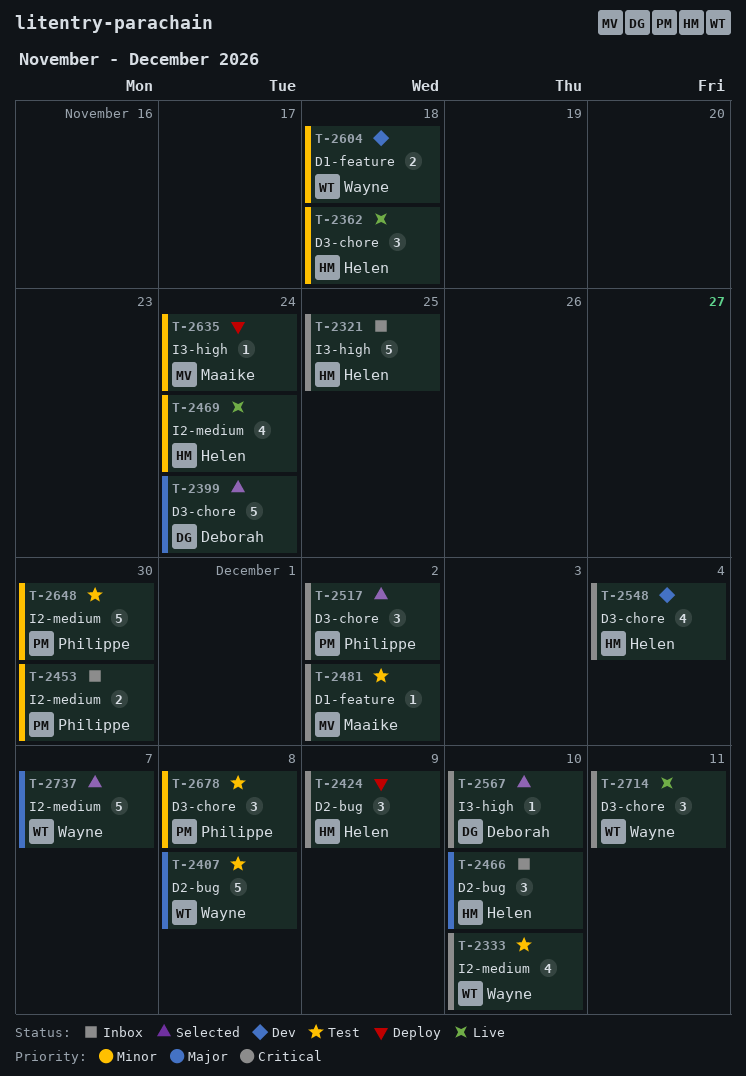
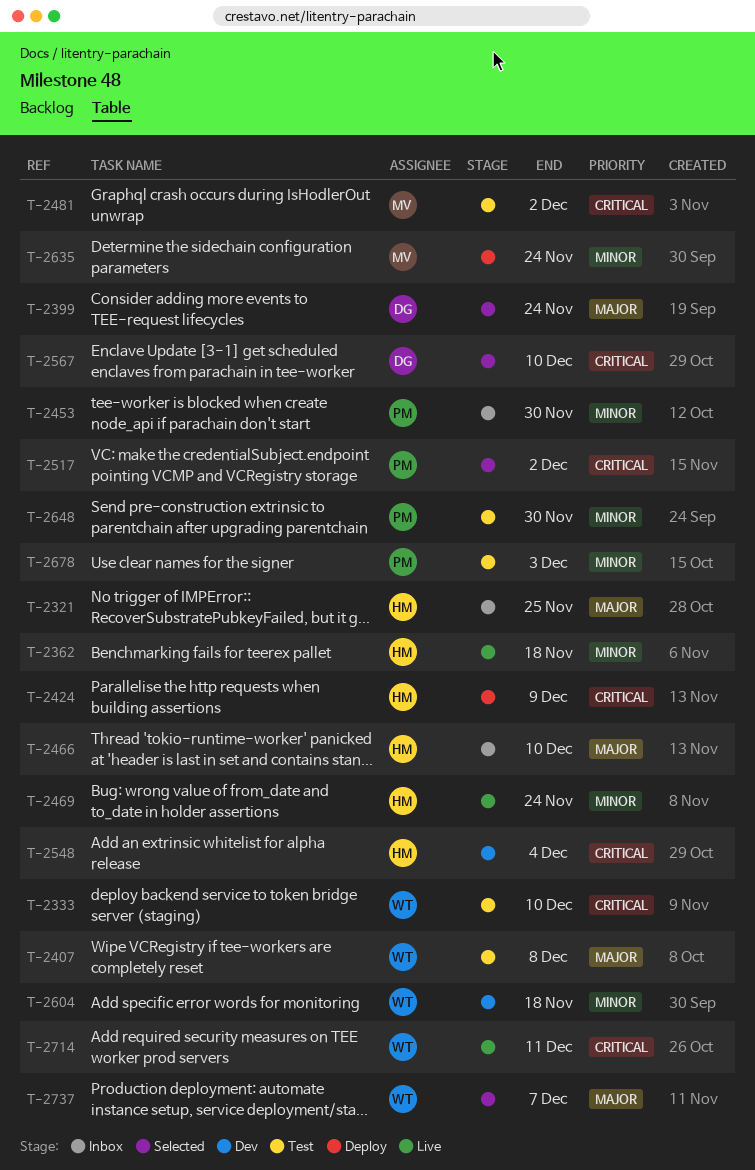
T-2321, priority: Critical -> Major
T-2678, due: Dec 8 -> Dec 3

